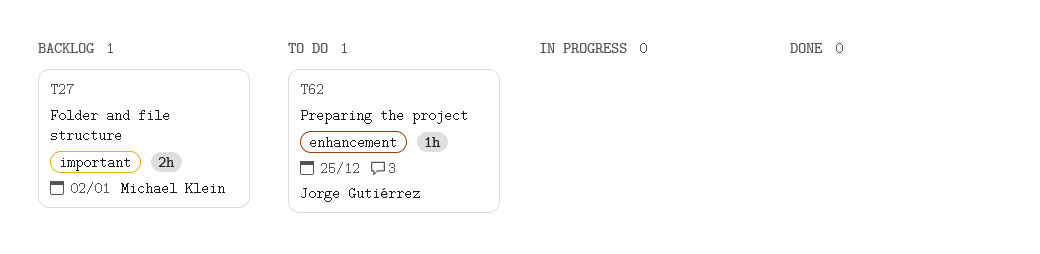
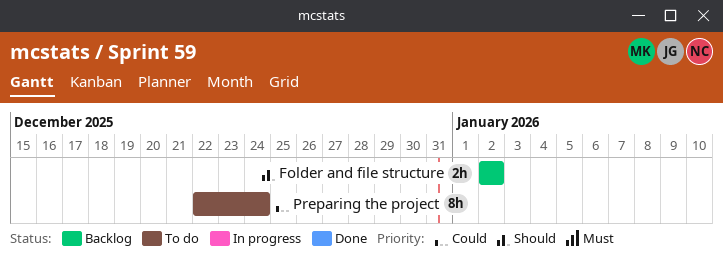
Preparing the project, estimate: 1h -> 8h
Preparing the project, due: Dec 25 -> Dec 24

